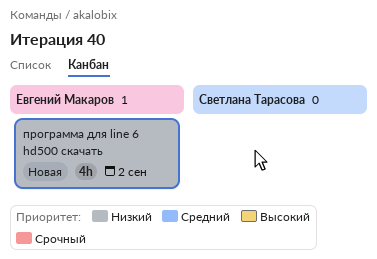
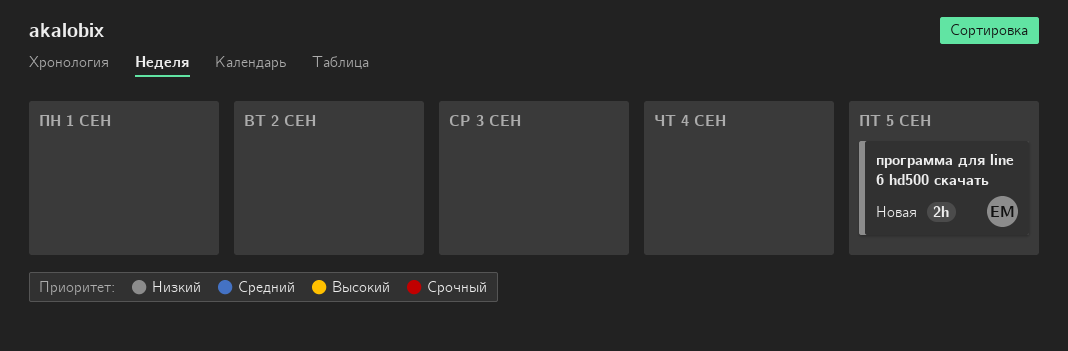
программа для line 6 hd500 скачать, estimate: 4h -> 2h
программа для line 6 hd500 скачать, due: Sep 2 -> Sep 5

